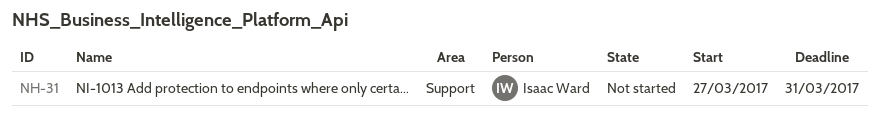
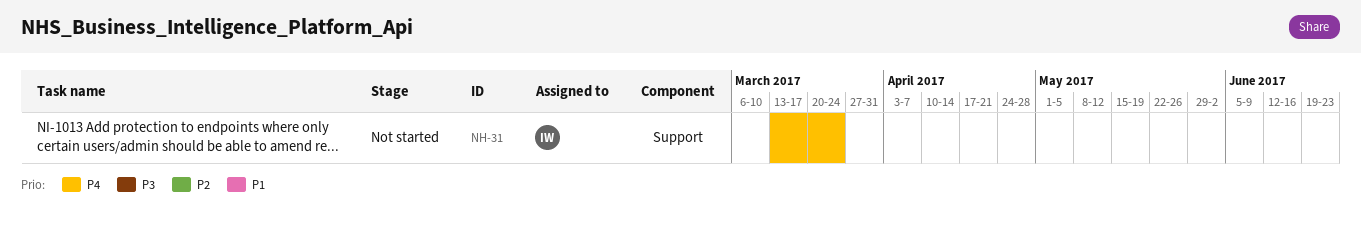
NH-31, start: Mar 27 -> Mar 13
NH-31, due: Mar 31 -> Mar 24

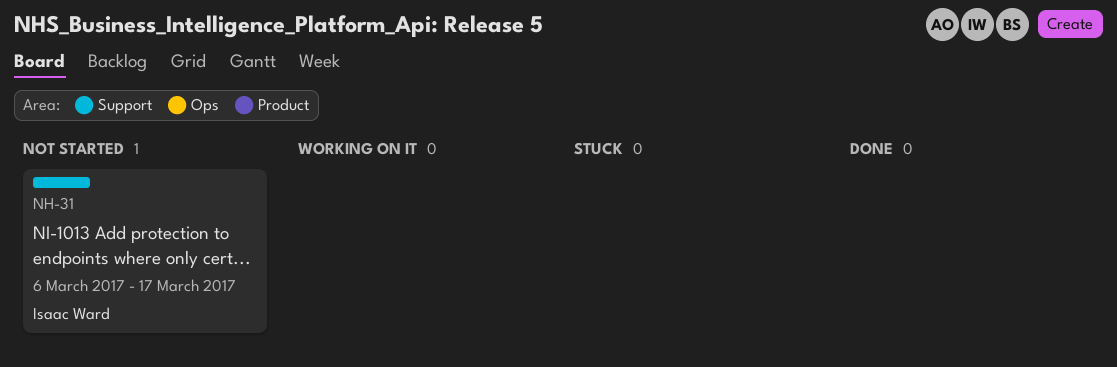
NH-31, start: Mar 13 -> Mar 6
NH-31, due: Mar 24 -> Mar 17

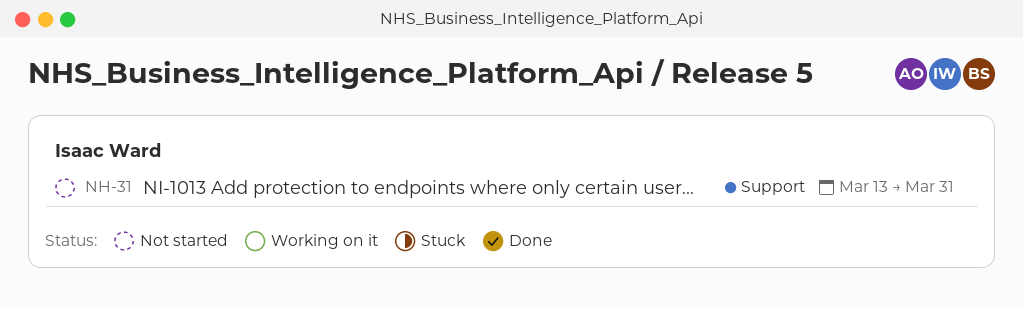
NH-31, start: Mar 6 -> Mar 13
NH-31, due: Mar 17 -> Mar 31

